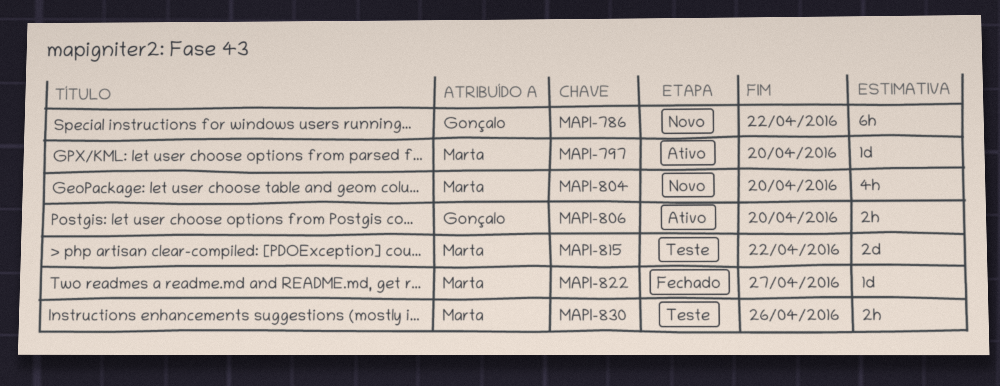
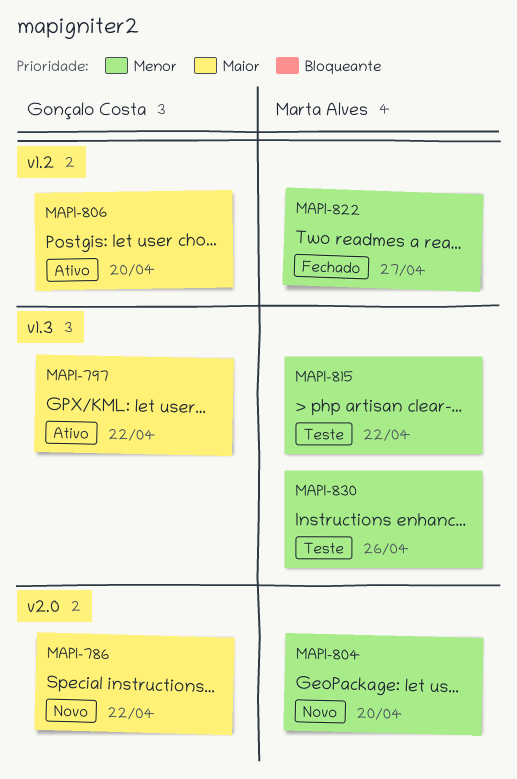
MAPI-797, owner: Marta Alves -> Gonçalo Costa
MAPI-797, due: Apr 20 -> Apr 22

